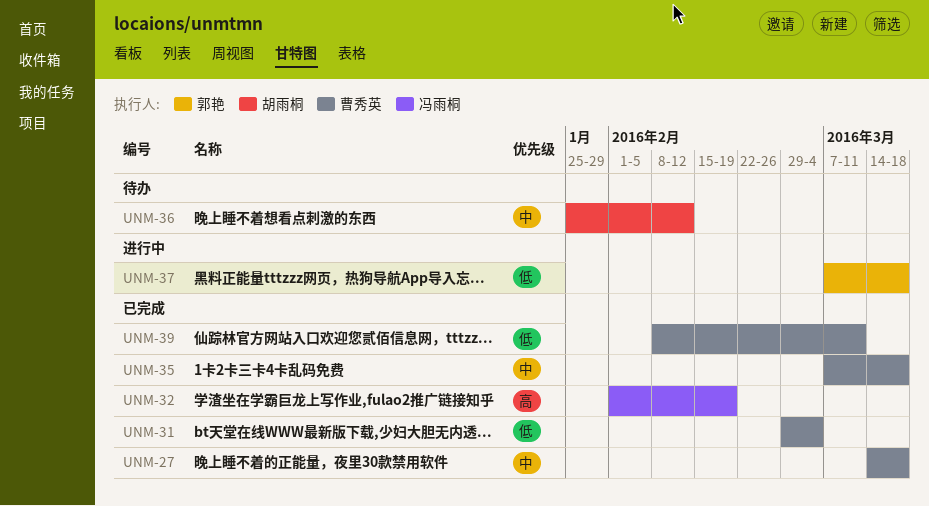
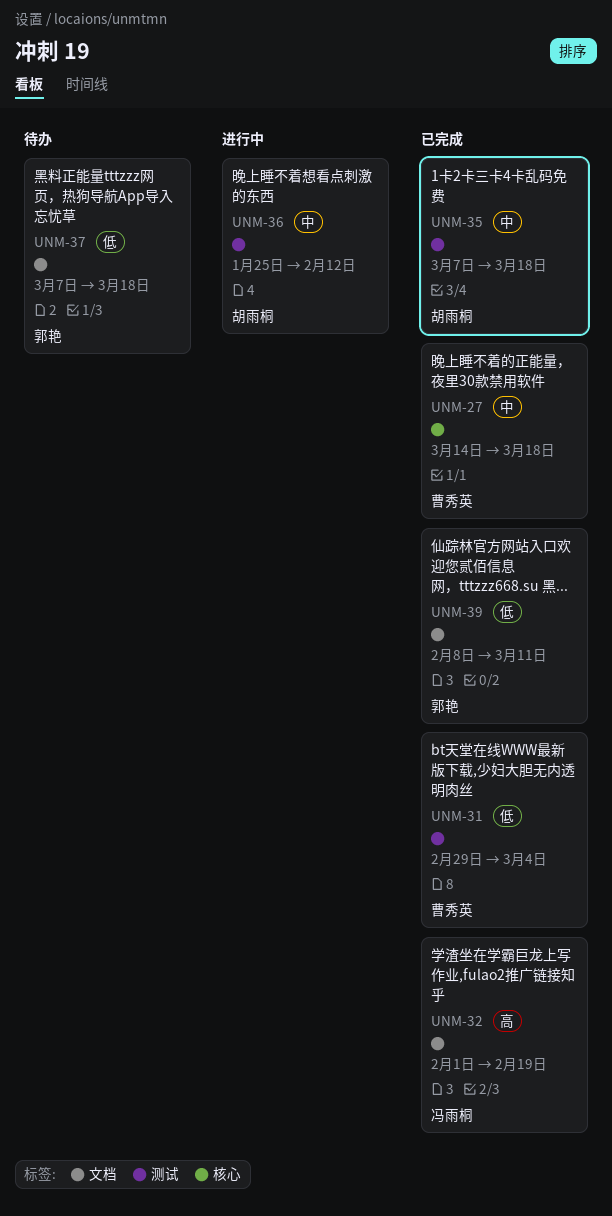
UNM-35, owner: 曹秀英 -> 胡雨桐
UNM-36, status: 待办 -> 进行中
UNM-37, status: 进行中 -> 待办
UNM-39, owner: 曹秀英 -> 郭艳

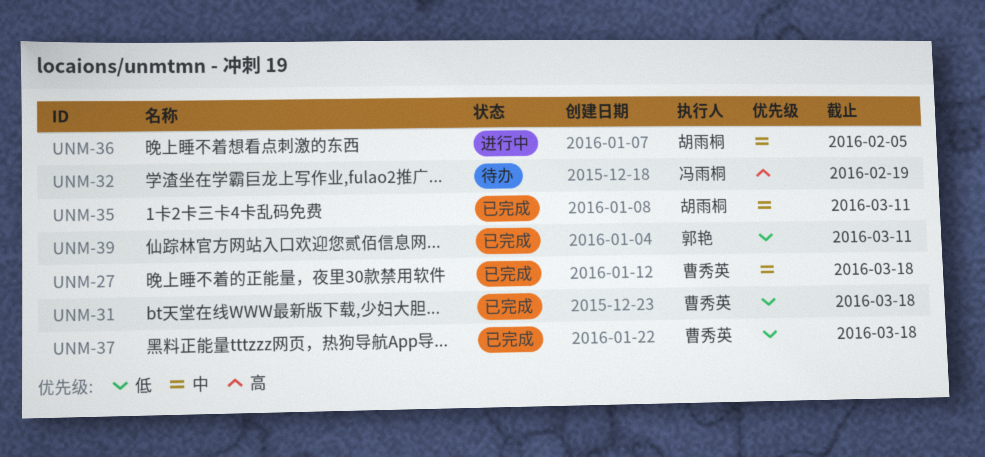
UNM-31, due: Mar 4 -> Mar 18
UNM-32, status: 已完成 -> 待办
UNM-35, due: Mar 18 -> Mar 11
UNM-36, due: Feb 12 -> Feb 5
UNM-37, status: 待办 -> 已完成
UNM-37, owner: 郭艳 -> 曹秀英

